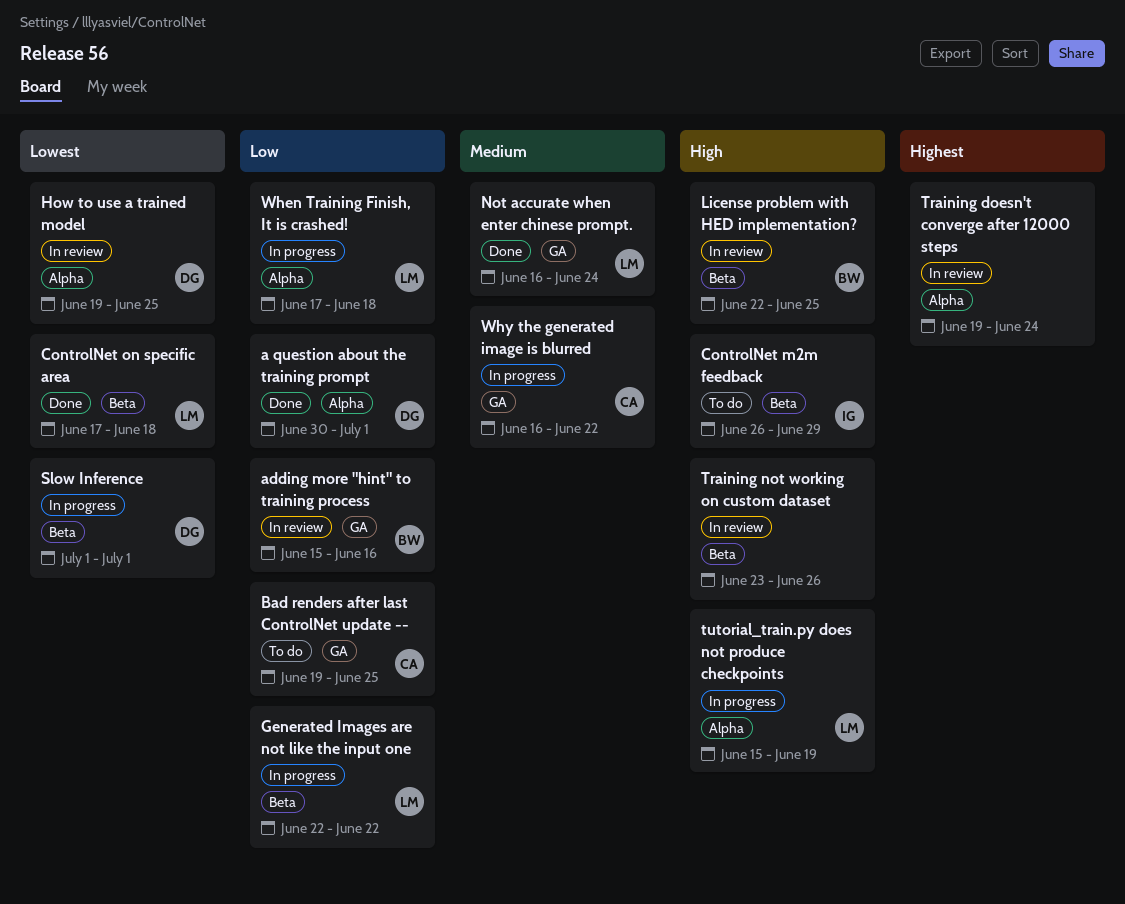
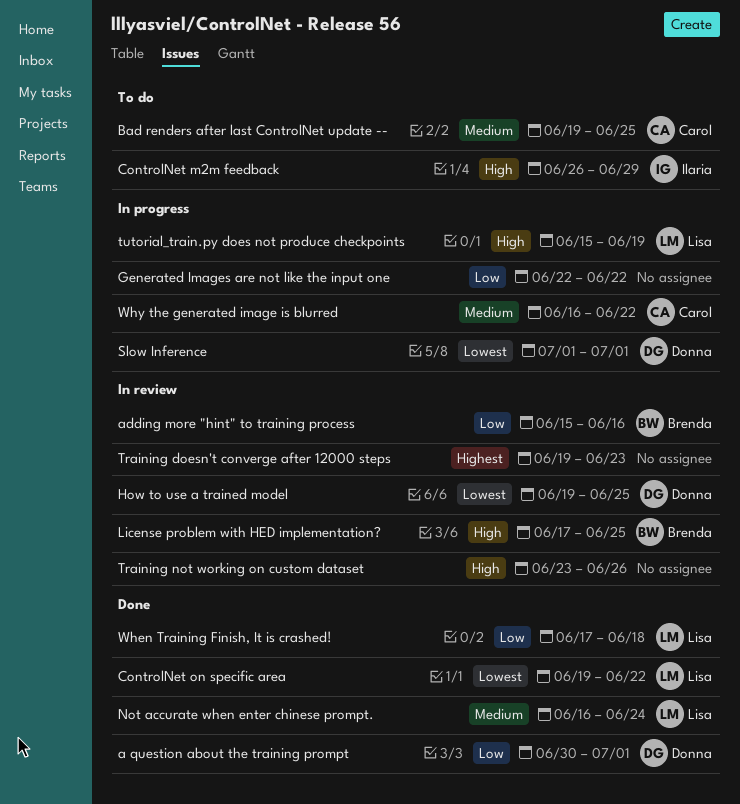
Bad renders after last ControlNet update --, priority: Low -> Medium
ControlNet on specific area, start: Jun 17 -> Jun 19
ControlNet on specific area, due: Jun 18 -> Jun 22
Generated Images are not like the input one, owner: Lisa -> none
License problem with HED implementation?, start: Jun 22 -> Jun 17
Training doesn't converge after 12000 steps, due: Jun 24 -> Jun 23
When Training Finish, It is crashed!, status: In progress -> Done

